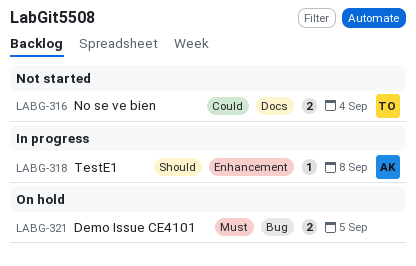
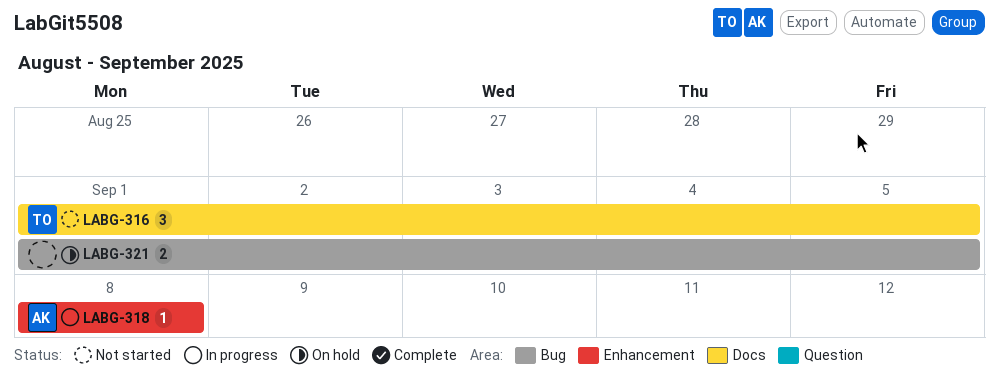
LABG-316, estimate: 2 -> 3
LABG-316, due: Sep 4 -> Sep 5

